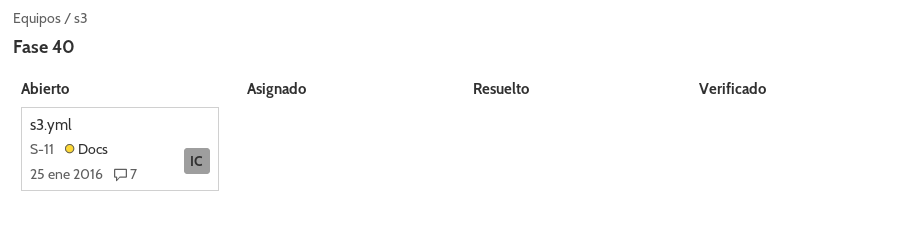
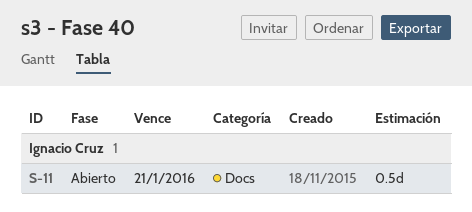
S-11, due: Jan 25 -> Jan 21

